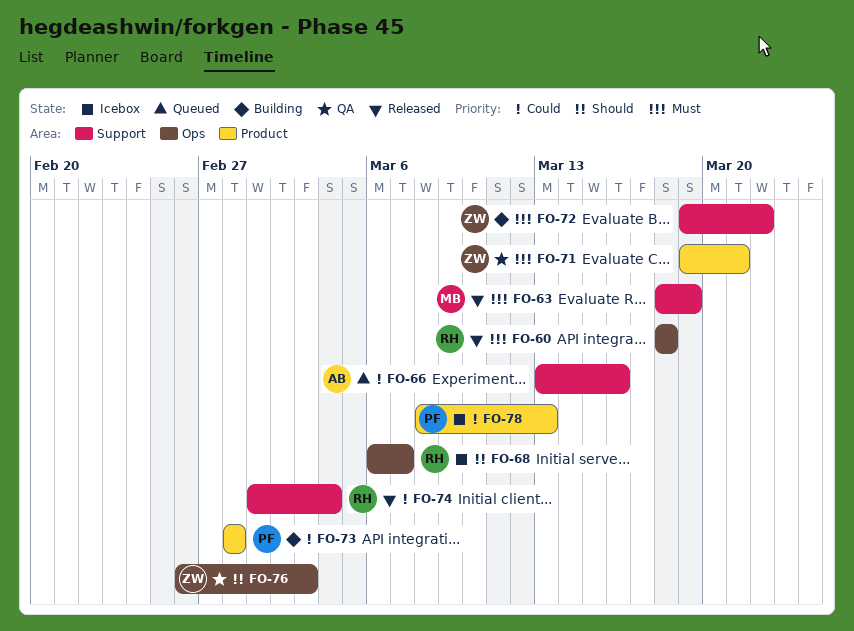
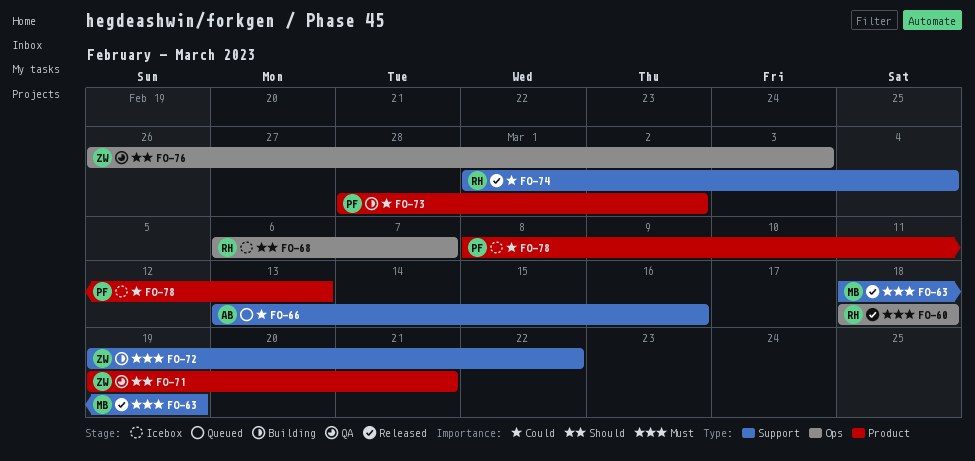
FO-71, priority: Must -> Should
FO-73, due: Feb 28 -> Mar 2

